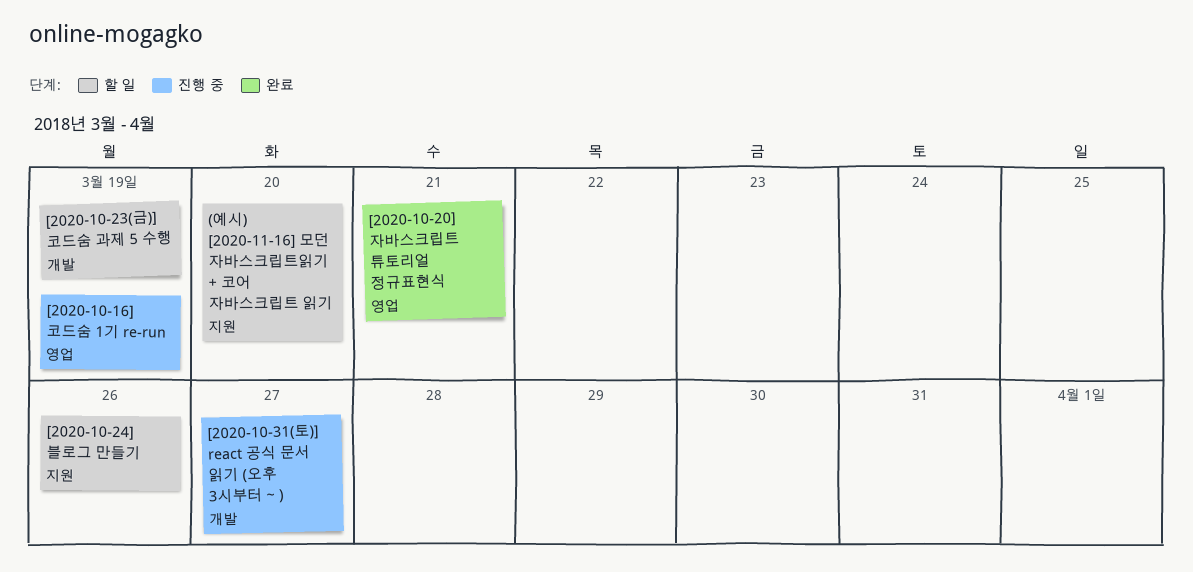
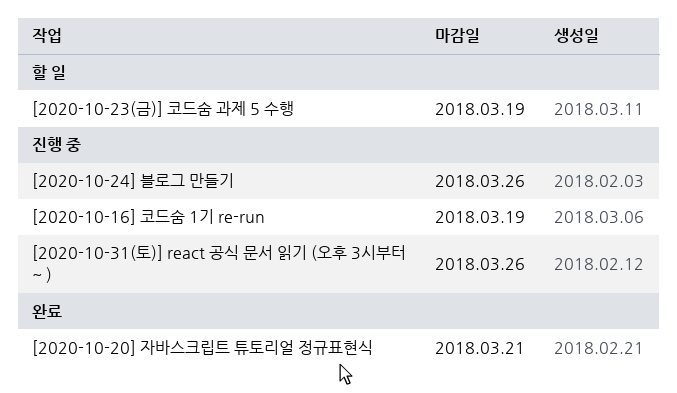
(예시) [2020-11-16] 모던 자바스크립트읽기 + 코어 자바스크립트 읽기: present -> none
[2020-10-24] 블로그 만들기, status: 할 일 -> 진행 중
[2020-10-31(토)] react 공식 문서 읽기 (오후 3시부터 ~ ), due: Mar 27 -> Mar 26

